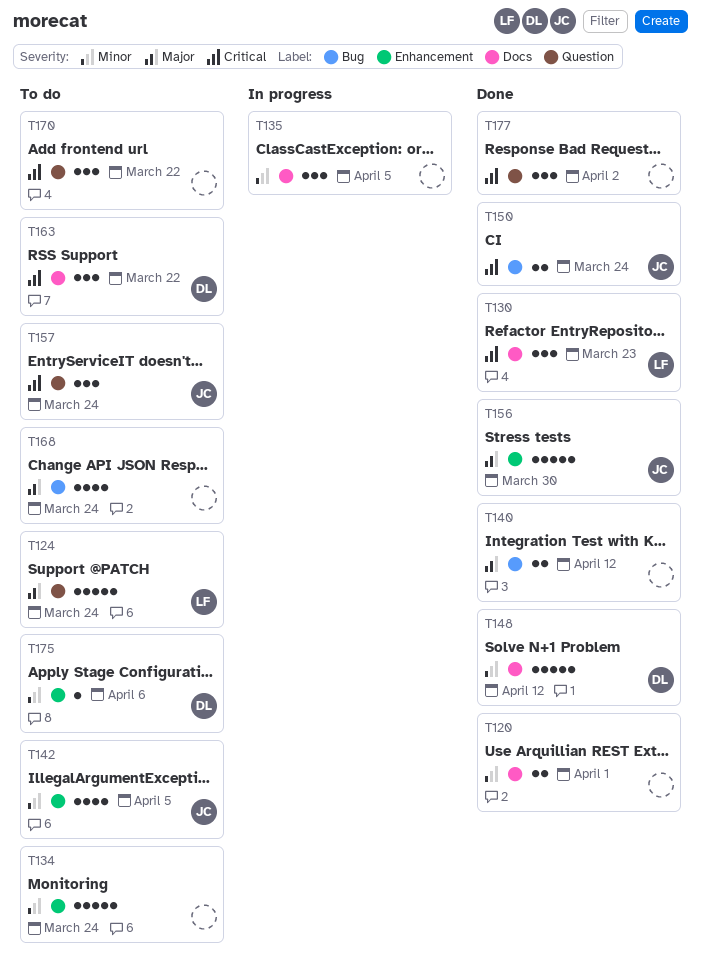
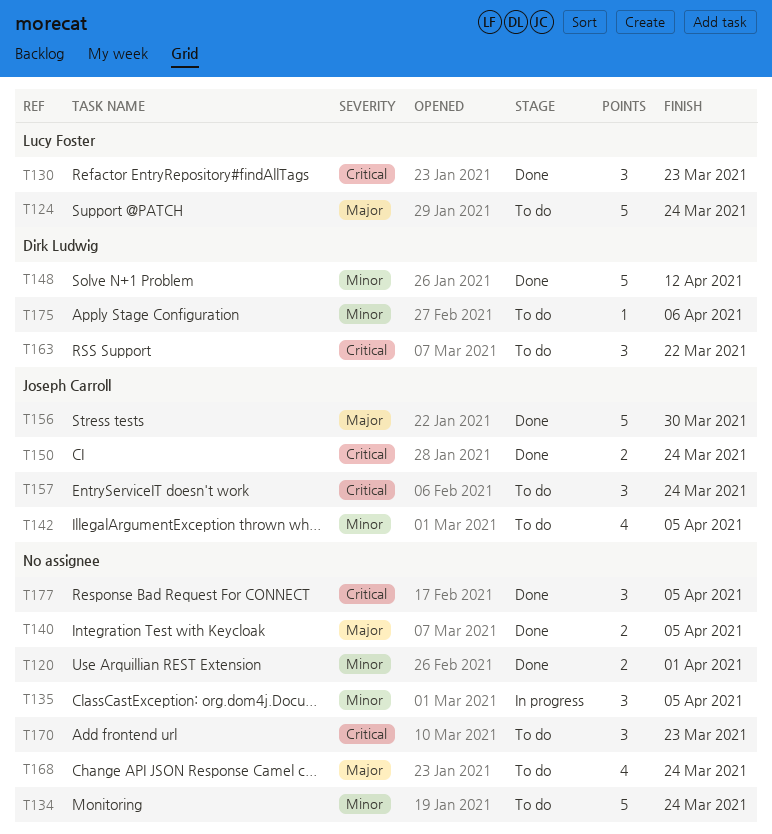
T140, due: Apr 12 -> Apr 5
T170, due: Mar 22 -> Mar 23
T177, due: Apr 2 -> Apr 5

